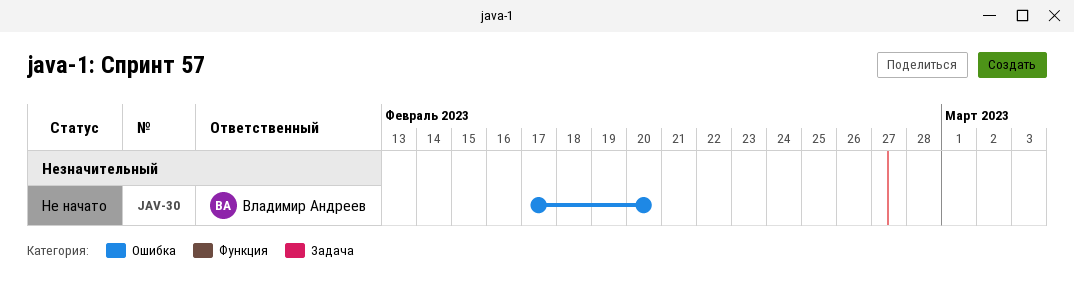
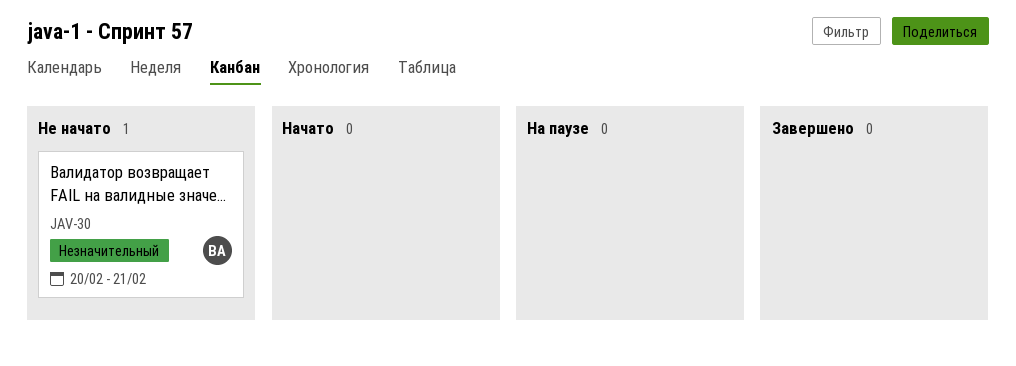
JAV-30, start: Feb 17 -> Feb 20
JAV-30, due: Feb 20 -> Feb 21

